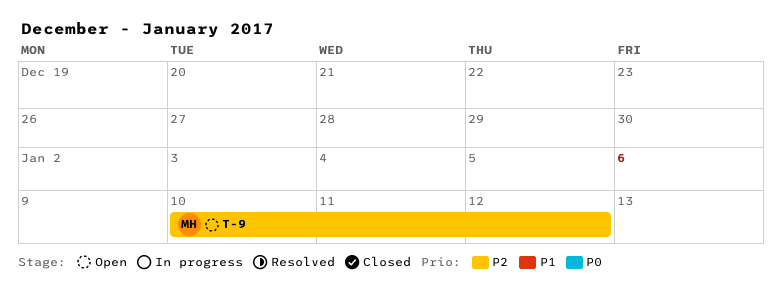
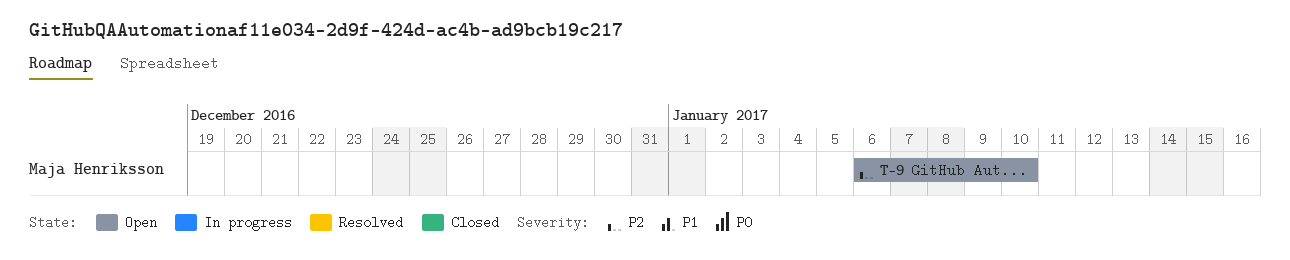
T-9, start: Jan 10 -> Jan 6
T-9, due: Jan 12 -> Jan 10

